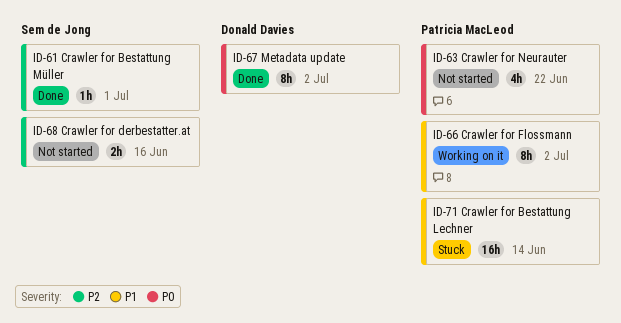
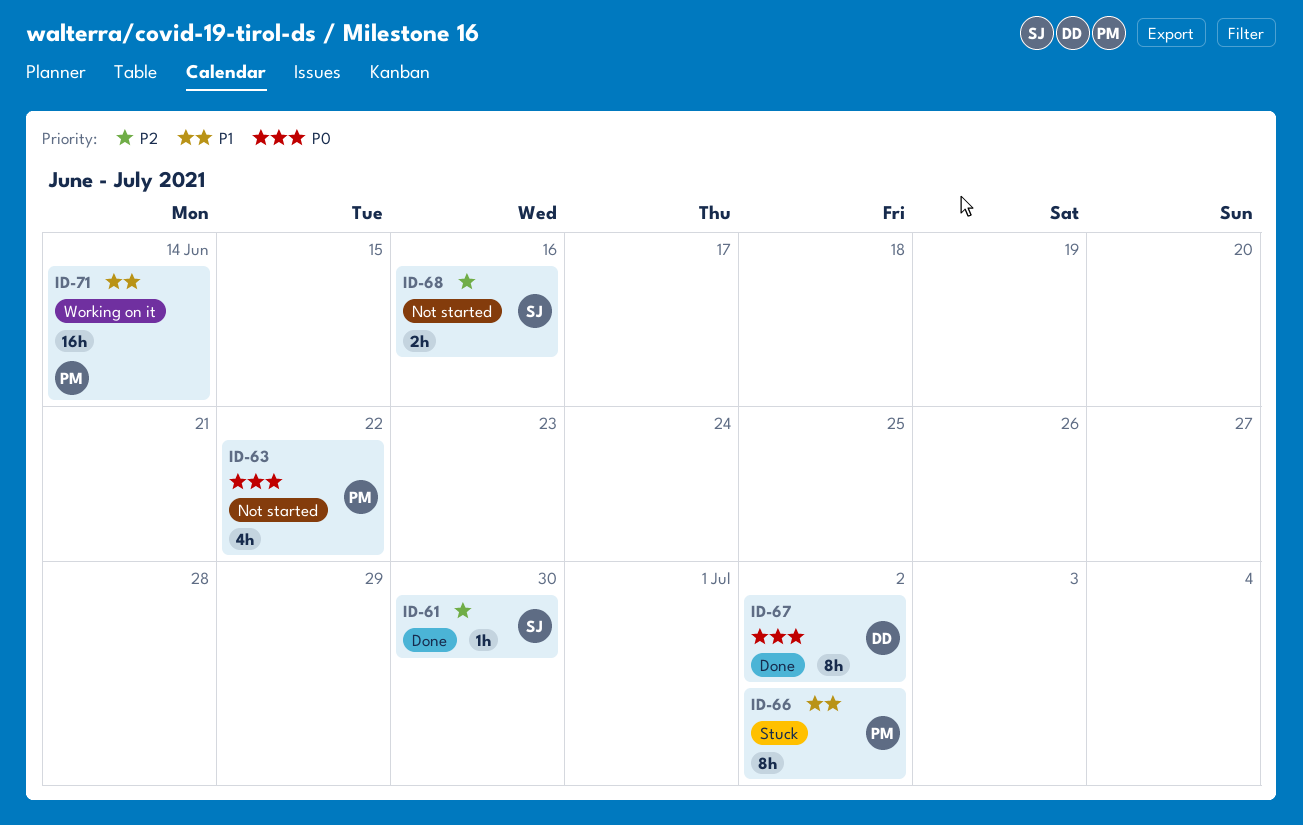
ID-61, due: Jul 1 -> Jun 30
ID-66, status: Working on it -> Stuck
ID-71, status: Stuck -> Working on it

